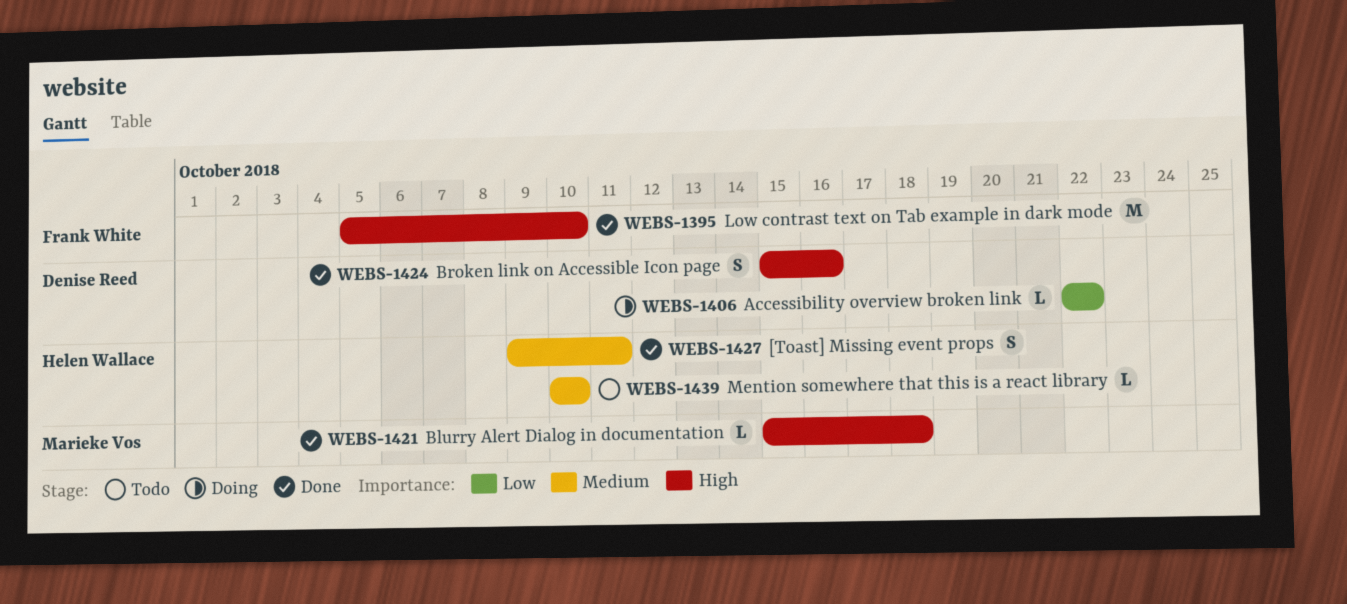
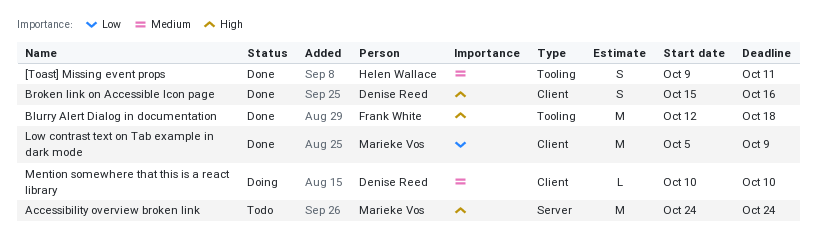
Accessibility overview broken link, status: Doing -> Todo
Accessibility overview broken link, owner: Denise Reed -> Marieke Vos
Accessibility overview broken link, priority: Low -> High
Accessibility overview broken link, estimate: L -> M
Accessibility overview broken link, start: Oct 22 -> Oct 24
Accessibility overview broken link, due: Oct 22 -> Oct 24
Blurry Alert Dialog in documentation, owner: Marieke Vos -> Frank White
Blurry Alert Dialog in documentation, estimate: L -> M
Blurry Alert Dialog in documentation, start: Oct 15 -> Oct 12
Low contrast text on Tab example in dark mode, owner: Frank White -> Marieke Vos
Low contrast text on Tab example in dark mode, priority: High -> Low
Low contrast text on Tab example in dark mode, due: Oct 10 -> Oct 9
Mention somewhere that this is a react library, status: Todo -> Doing
Mention somewhere that this is a react library, owner: Helen Wallace -> Denise Reed

